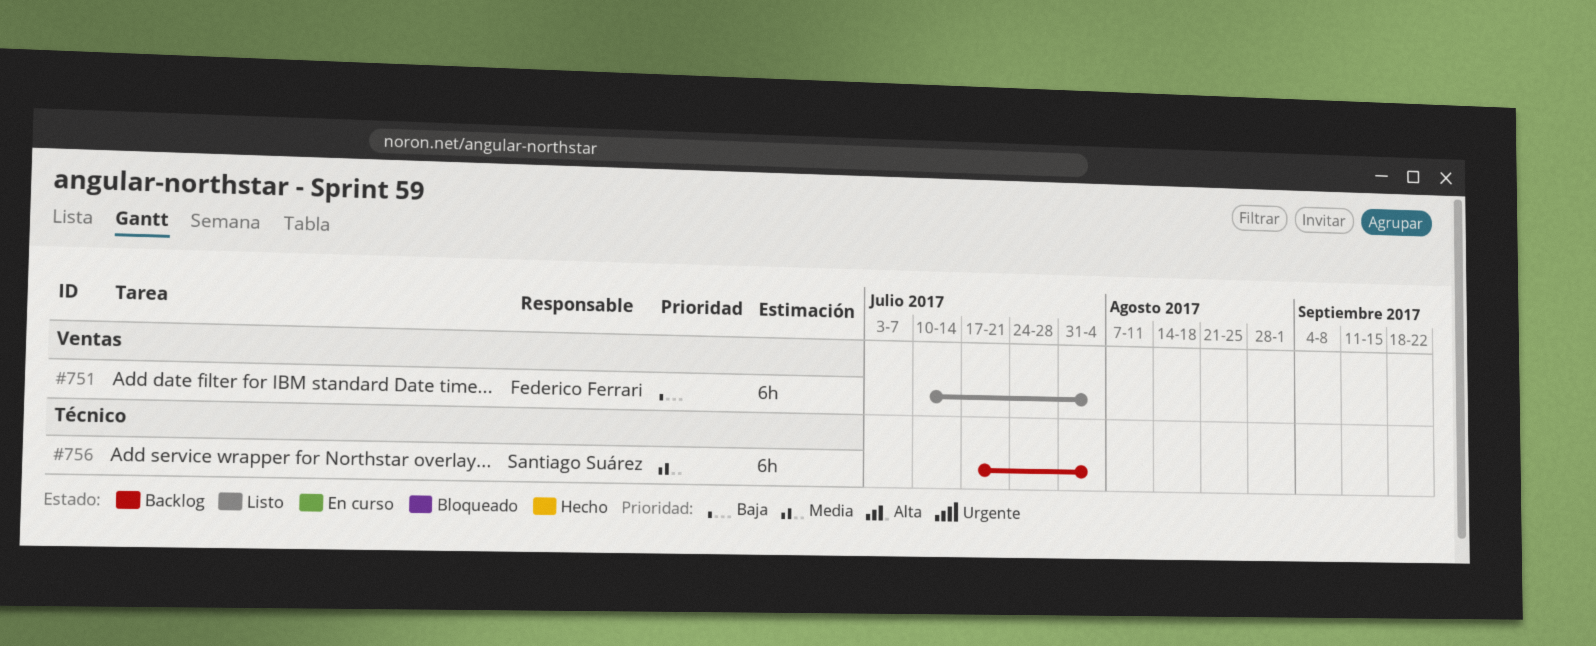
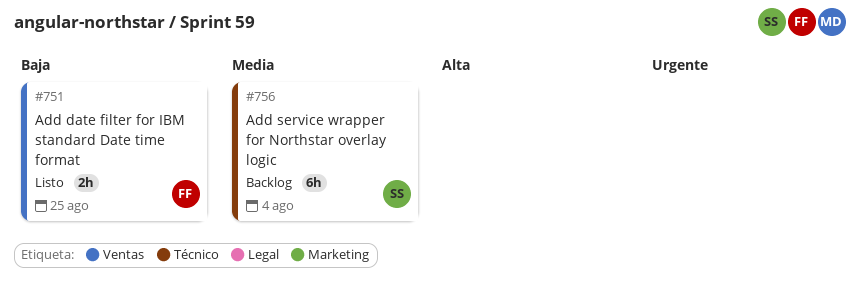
#751, estimate: 6h -> 2h
#751, due: Aug 4 -> Aug 25

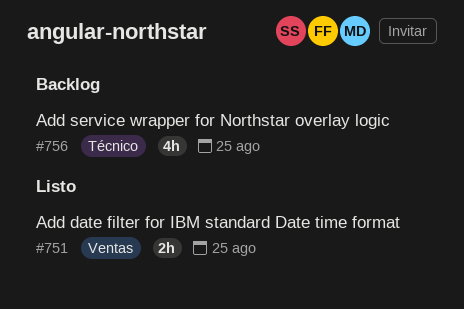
#756, estimate: 6h -> 4h
#756, due: Aug 4 -> Aug 25

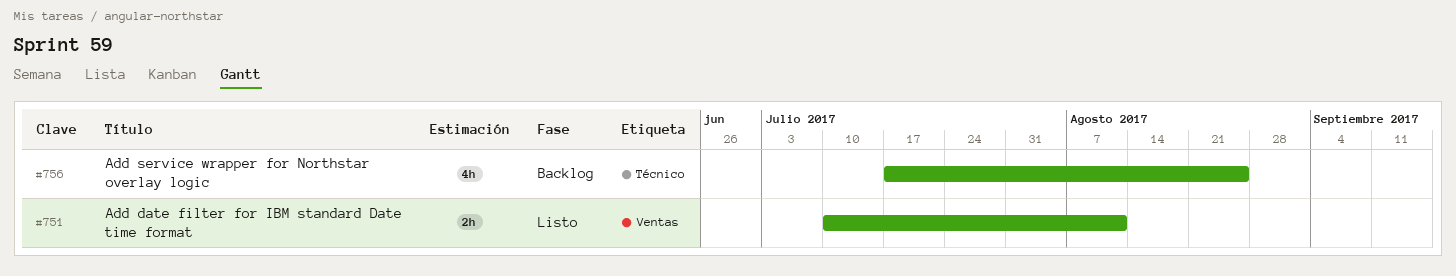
#751, due: Aug 25 -> Aug 11

